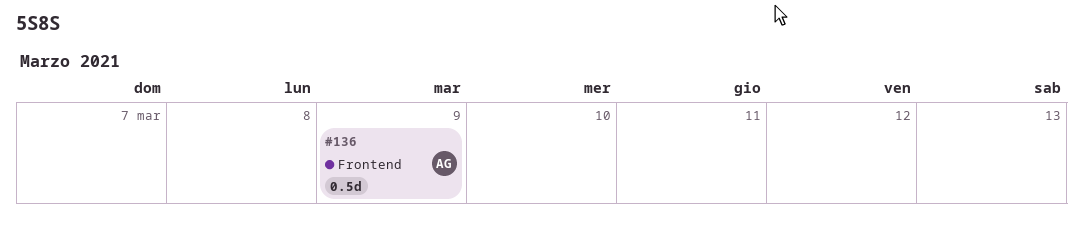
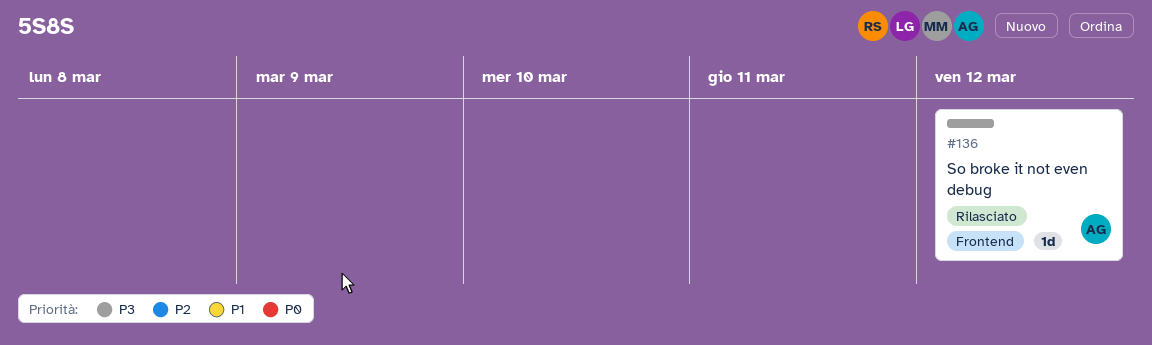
#136, estimate: 0.5d -> 1d
#136, due: Mar 9 -> Mar 12

